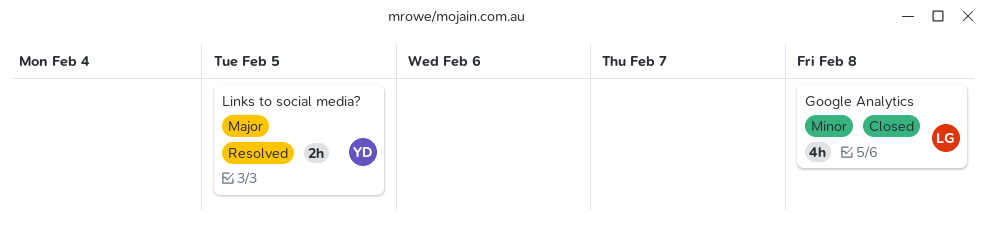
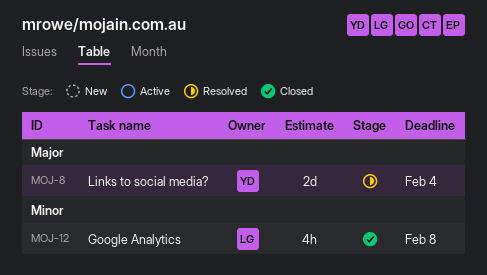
Links to social media?, estimate: 2h -> 2d
Links to social media?, due: Feb 5 -> Feb 4

